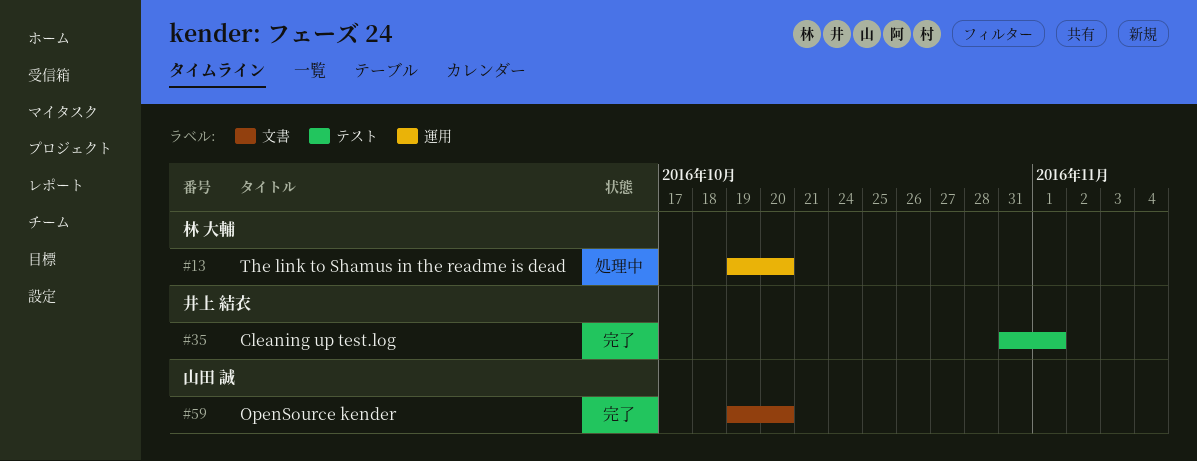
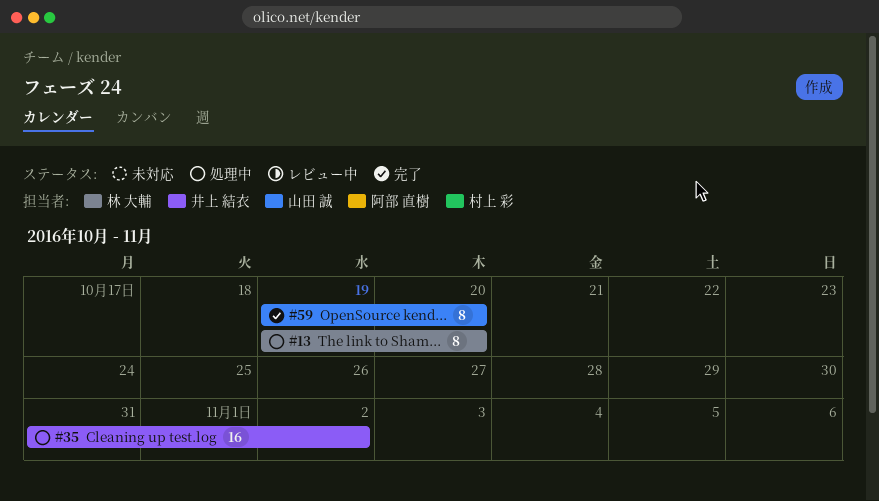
#35, status: 完了 -> 処理中
#35, due: Nov 1 -> Nov 2

